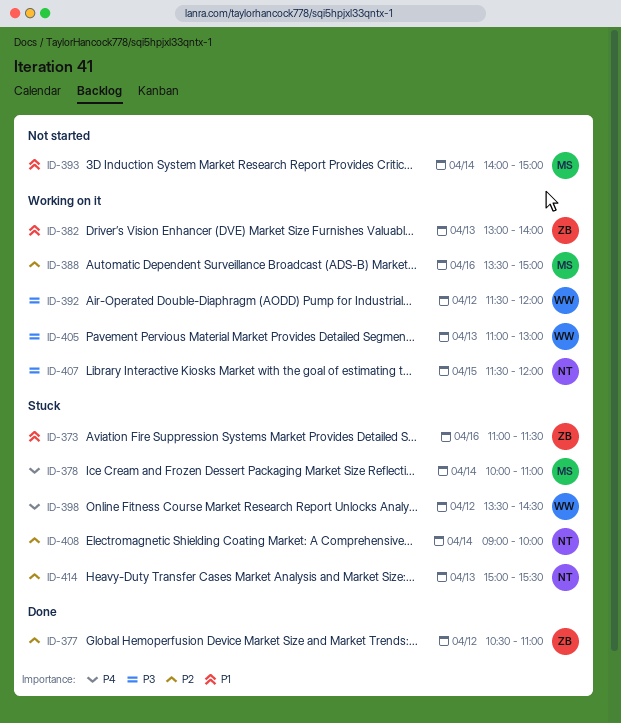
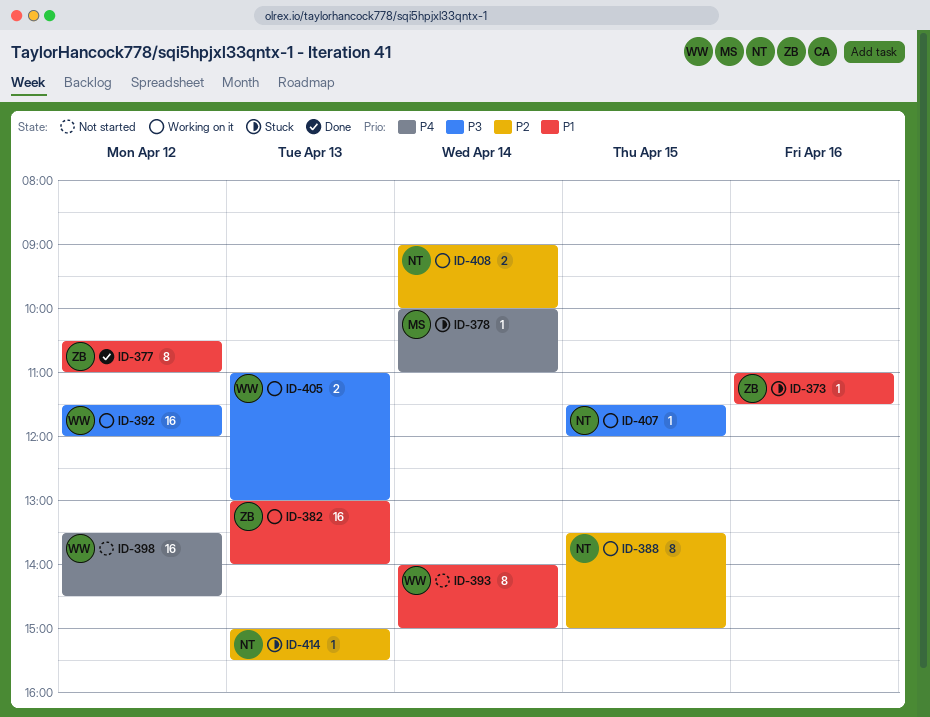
ID-377, priority: P2 -> P1
ID-388, owner: MS -> NT
ID-388, day: Apr 16 -> Apr 15
ID-393, owner: MS -> WW
ID-398, status: Stuck -> Not started
ID-408, status: Stuck -> Working on it

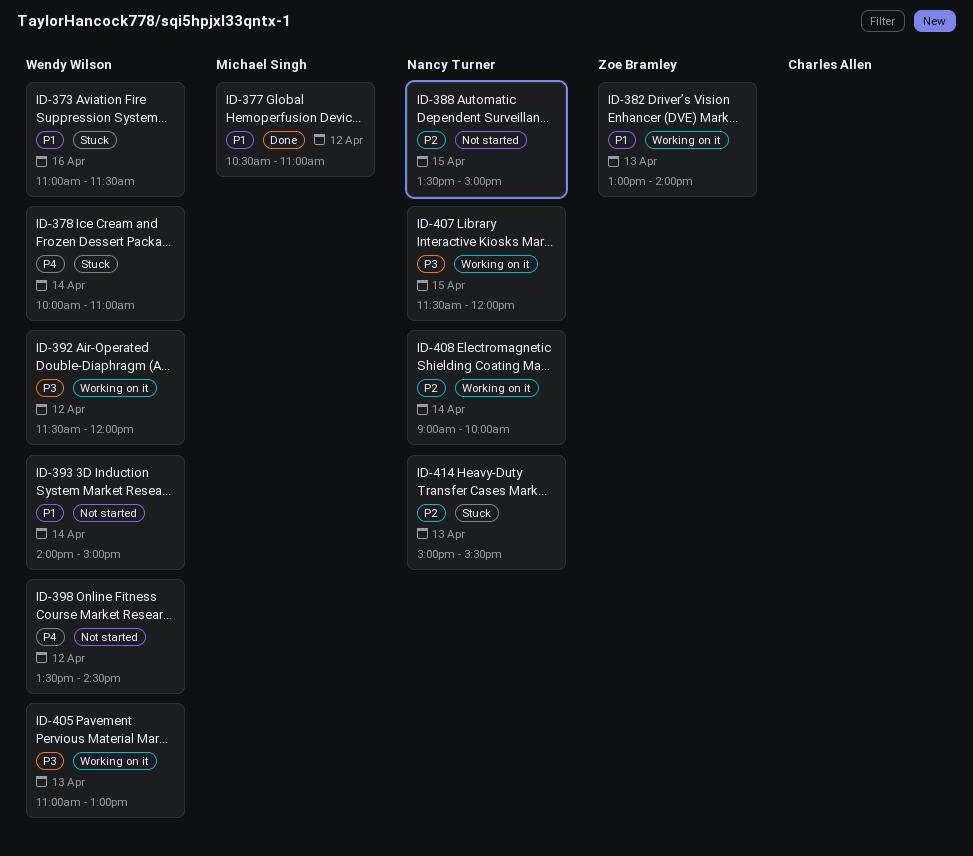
ID-373, owner: Zoe Bramley -> Wendy Wilson
ID-377, owner: Zoe Bramley -> Michael Singh
ID-378, owner: Michael Singh -> Wendy Wilson
ID-388, status: Working on it -> Not started

